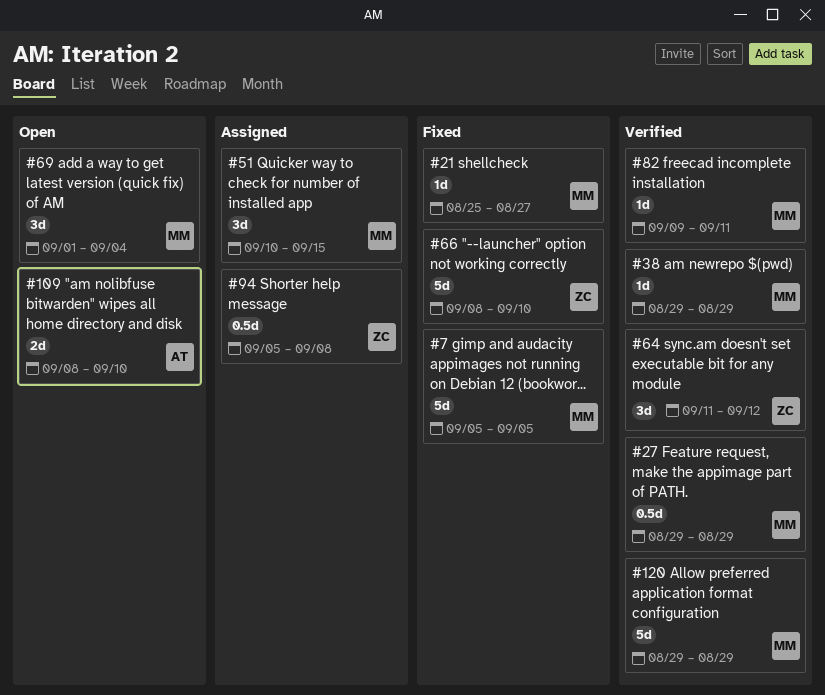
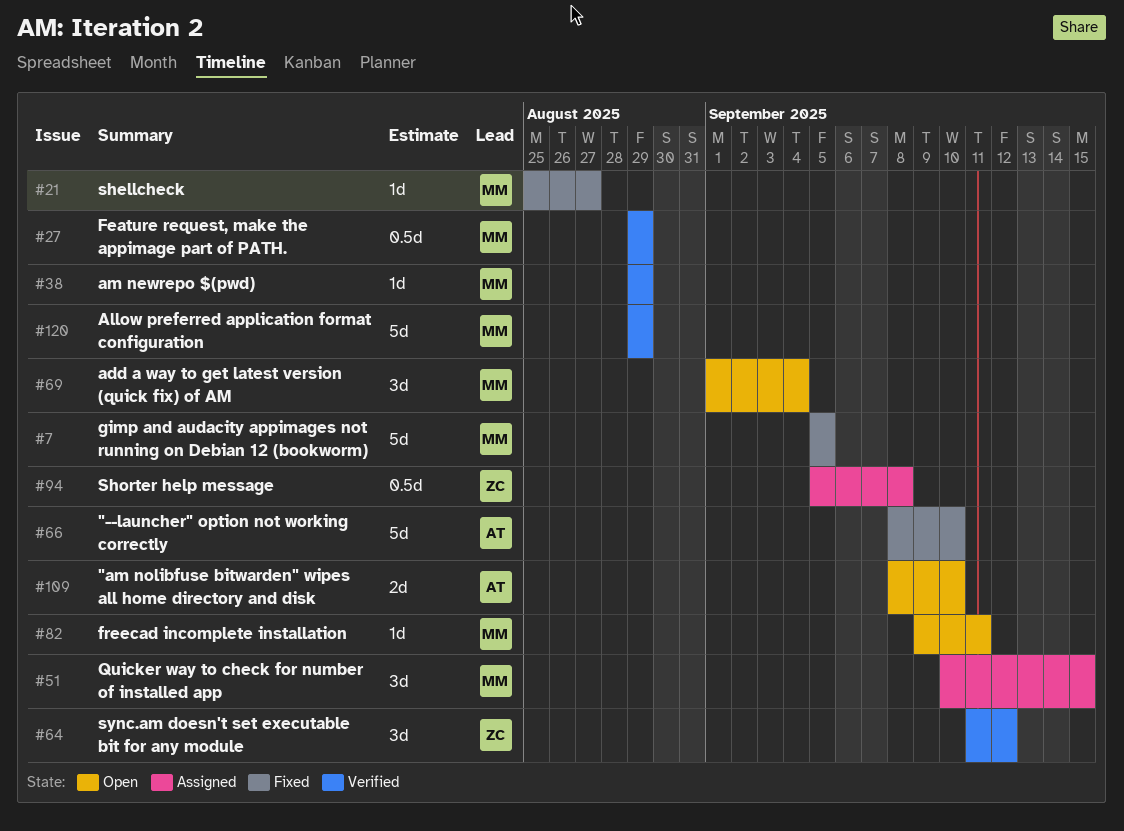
#66, owner: ZC -> AT
#82, status: Verified -> Open

